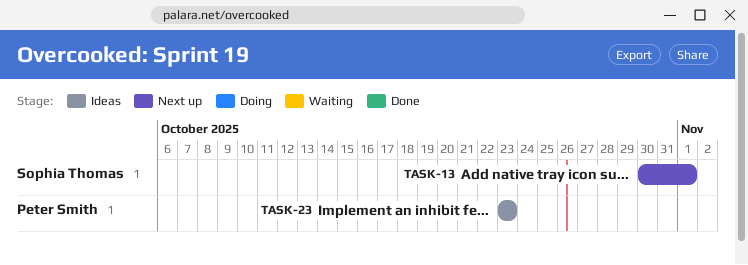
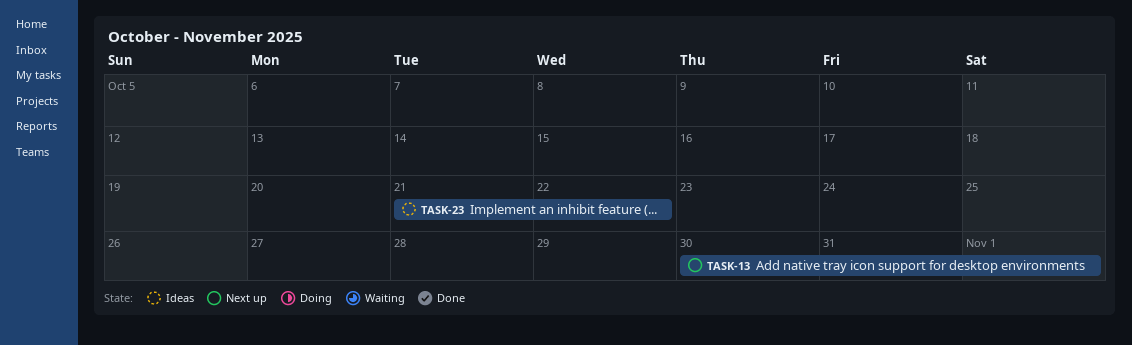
TASK-23, start: Oct 23 -> Oct 21
TASK-23, due: Oct 23 -> Oct 22

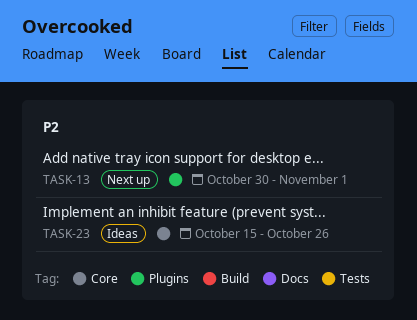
TASK-23, start: Oct 21 -> Oct 15
TASK-23, due: Oct 22 -> Oct 26

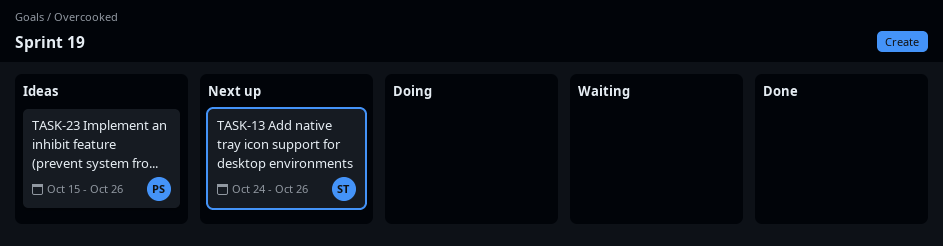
TASK-13, start: Oct 30 -> Oct 24
TASK-13, due: Nov 1 -> Oct 26

